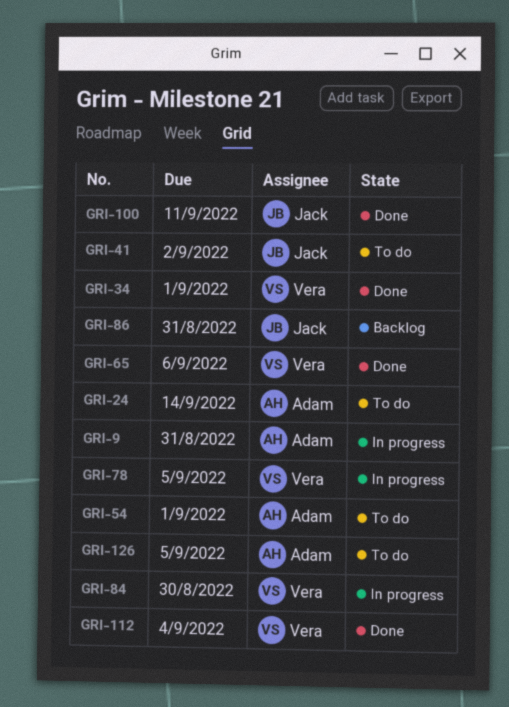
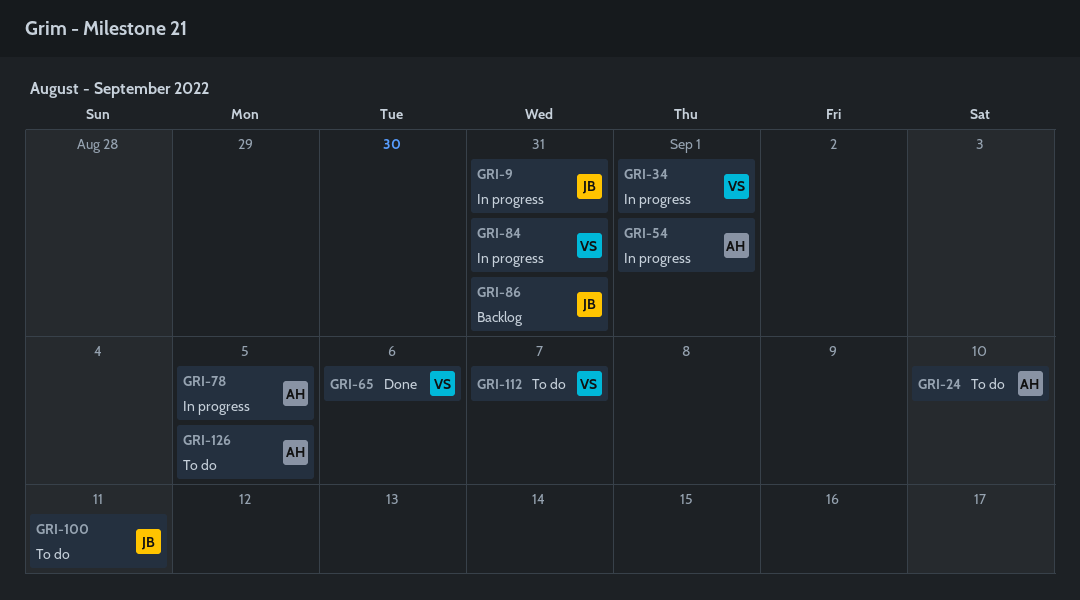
GRI-9, owner: Adam -> Jack
GRI-24, due: Sep 14 -> Sep 10
GRI-34, status: Done -> In progress
GRI-41: present -> none
GRI-54, status: To do -> In progress
GRI-78, owner: Vera -> Adam
GRI-84, due: Aug 30 -> Aug 31
GRI-100, status: Done -> To do
GRI-112, status: Done -> To do
GRI-112, due: Sep 4 -> Sep 7

